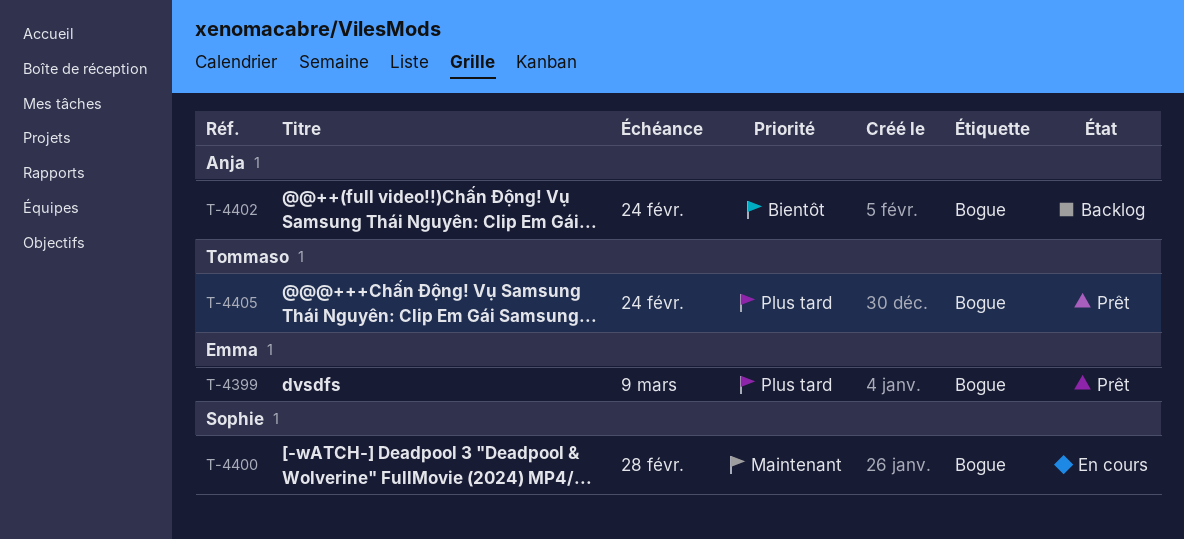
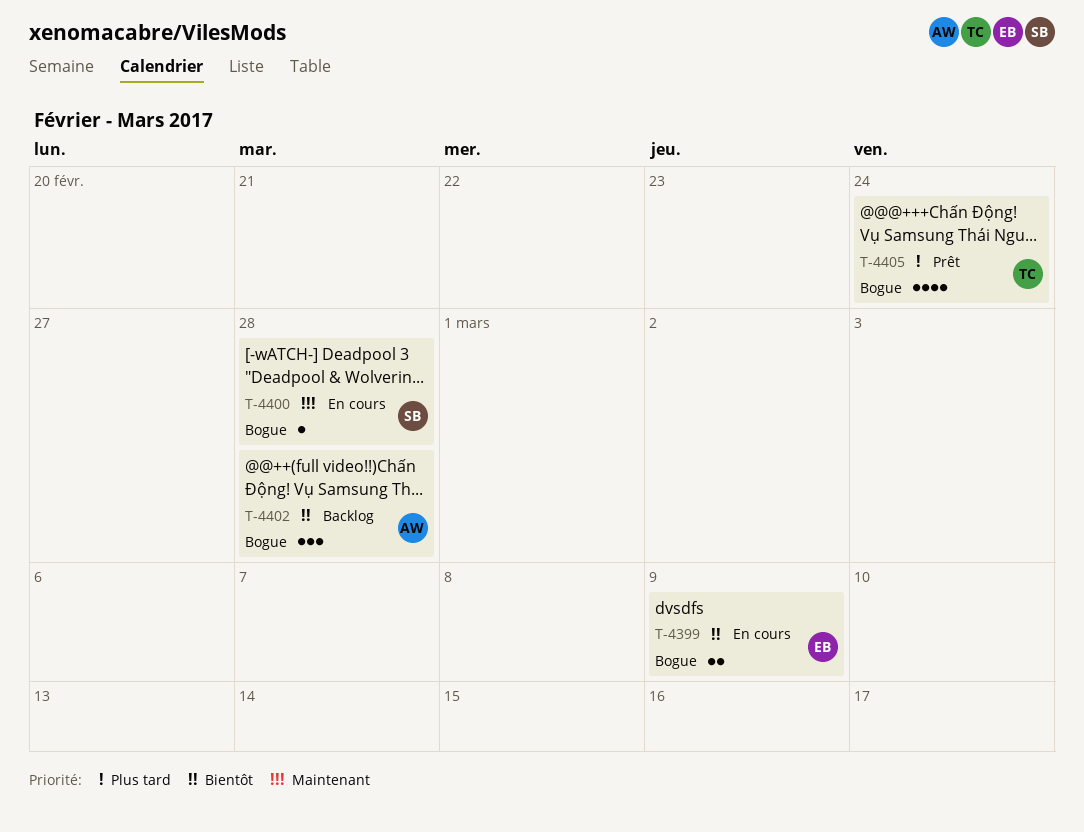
T-4399, status: Prêt -> En cours
T-4399, priority: Plus tard -> Bientôt
T-4402, due: Feb 24 -> Feb 28

